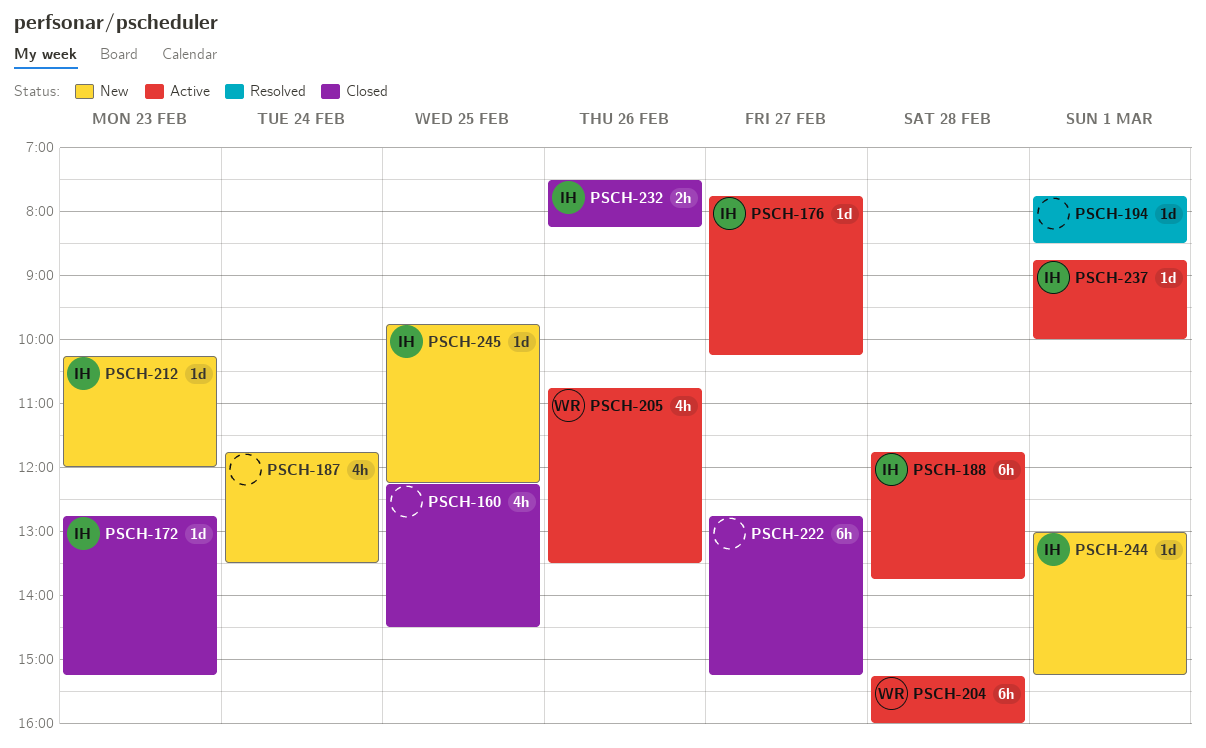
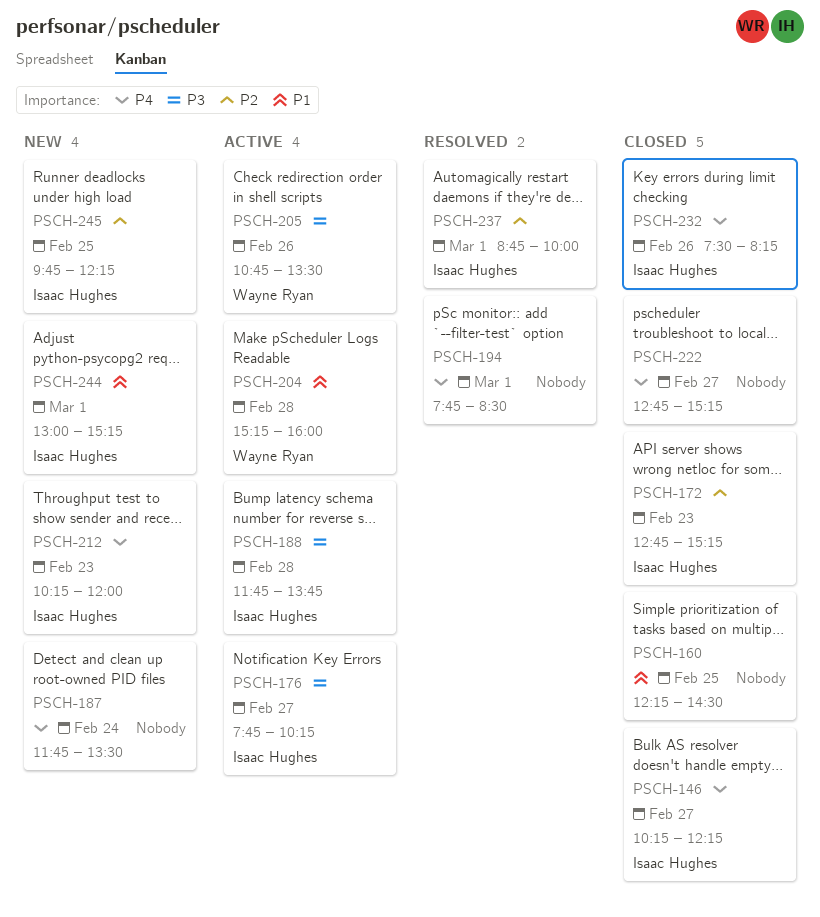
PSCH-146: none -> present
PSCH-237, status: Active -> Resolved

